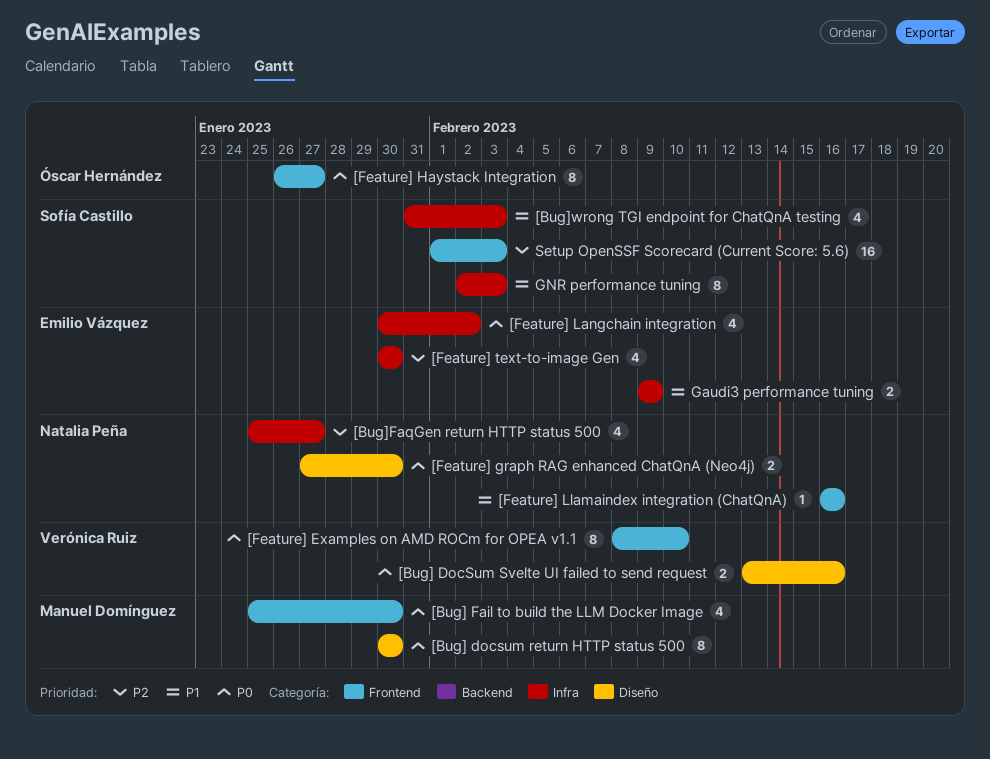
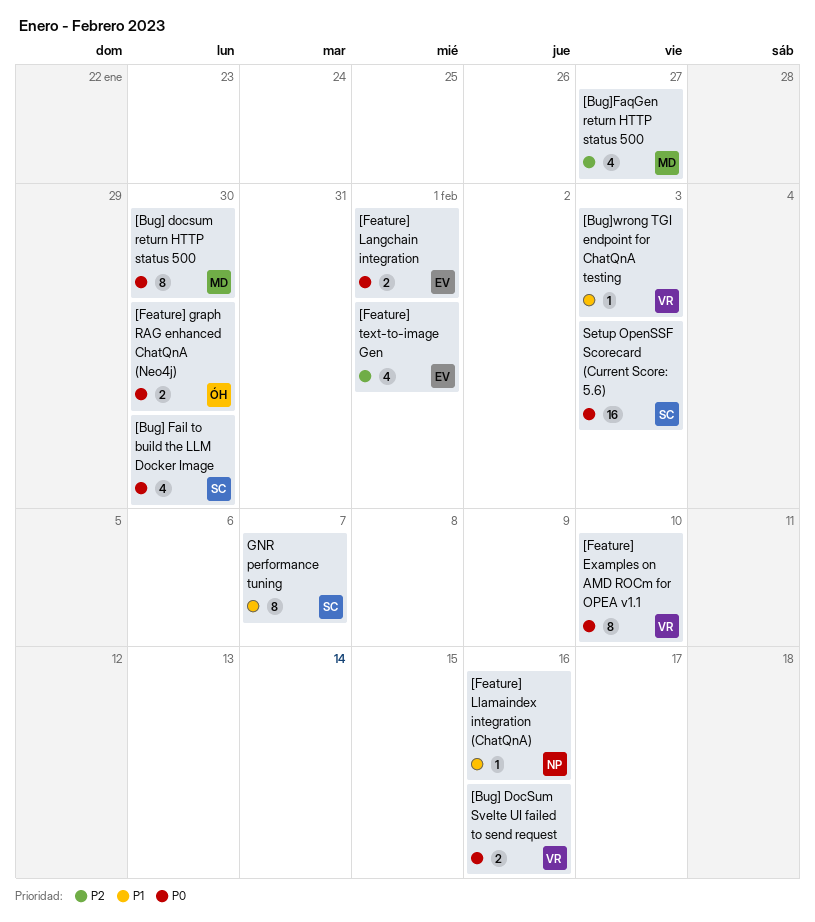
[Bug] Fail to build the LLM Docker Image, owner: Manuel Domínguez -> Sofía Castillo
[Bug]FaqGen return HTTP status 500, owner: Natalia Peña -> Manuel Domínguez
[Bug]wrong TGI endpoint for ChatQnA testing, owner: Sofía Castillo -> Verónica Ruiz
[Bug]wrong TGI endpoint for ChatQnA testing, estimate: 4 -> 1
[Feature] graph RAG enhanced ChatQnA (Neo4j), owner: Natalia Peña -> Óscar Hernández
[Feature] Haystack Integration: present -> none
[Feature] Langchain integration, estimate: 4 -> 2
[Feature] Langchain integration, due: Feb 2 -> Feb 1
[Feature] text-to-image Gen, due: Jan 30 -> Feb 1
Gaudi3 performance tuning: present -> none
GNR performance tuning, due: Feb 3 -> Feb 7
Setup OpenSSF Scorecard (Current Score: 5.6), priority: P2 -> P0

